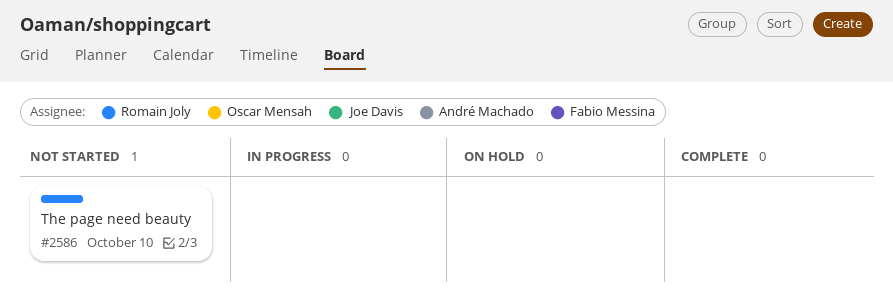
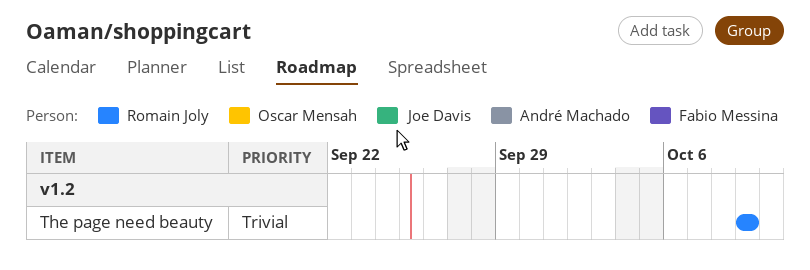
The page need beauty, due: Oct 10 -> Oct 9

